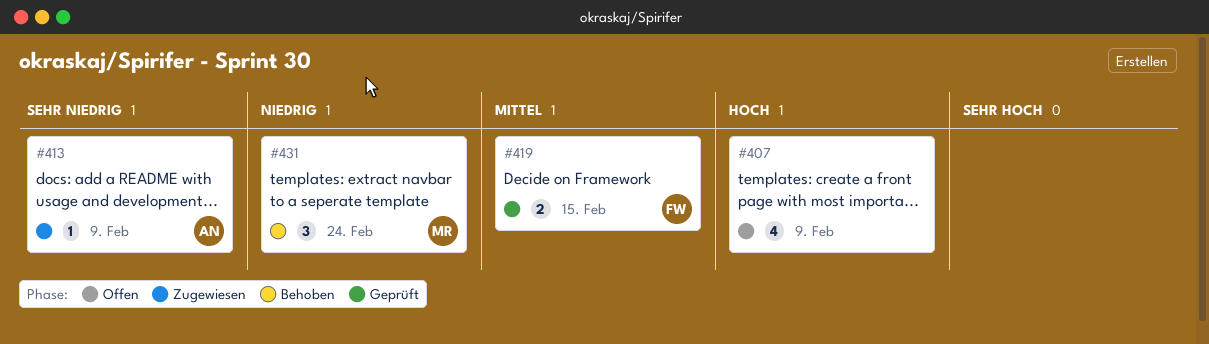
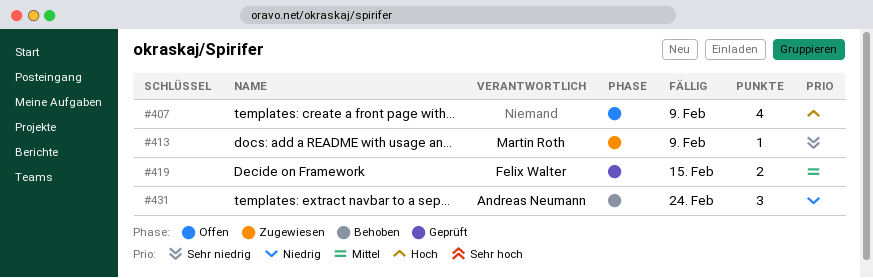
#413, owner: Andreas Neumann -> Martin Roth
#431, owner: Martin Roth -> Andreas Neumann

